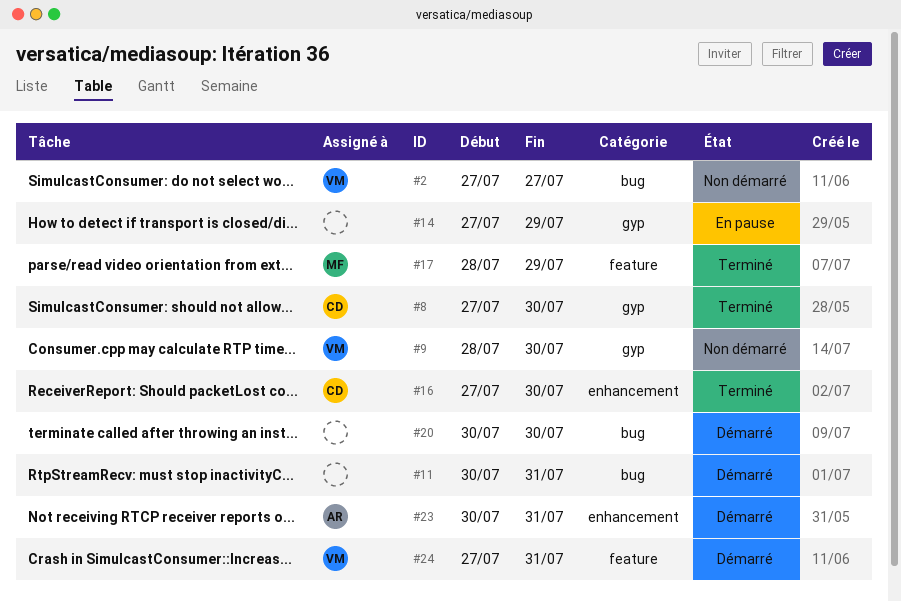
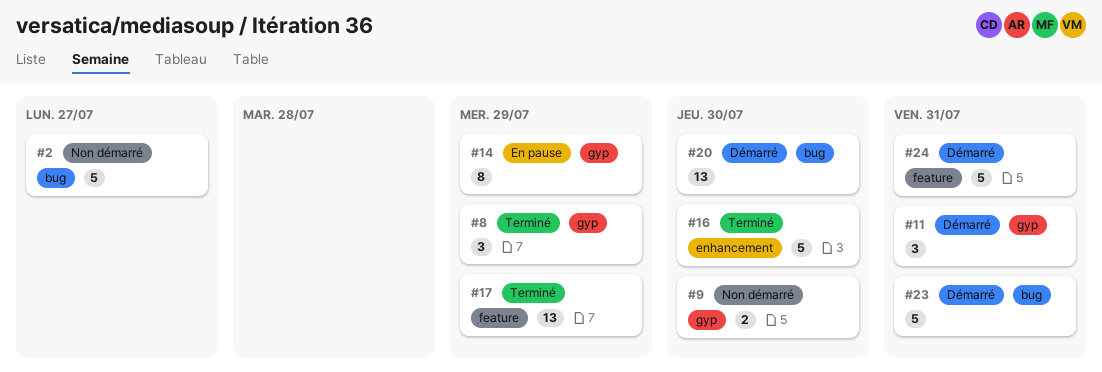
#8, due: Jul 30 -> Jul 29
#11, label: bug -> gyp
#23, label: enhancement -> bug

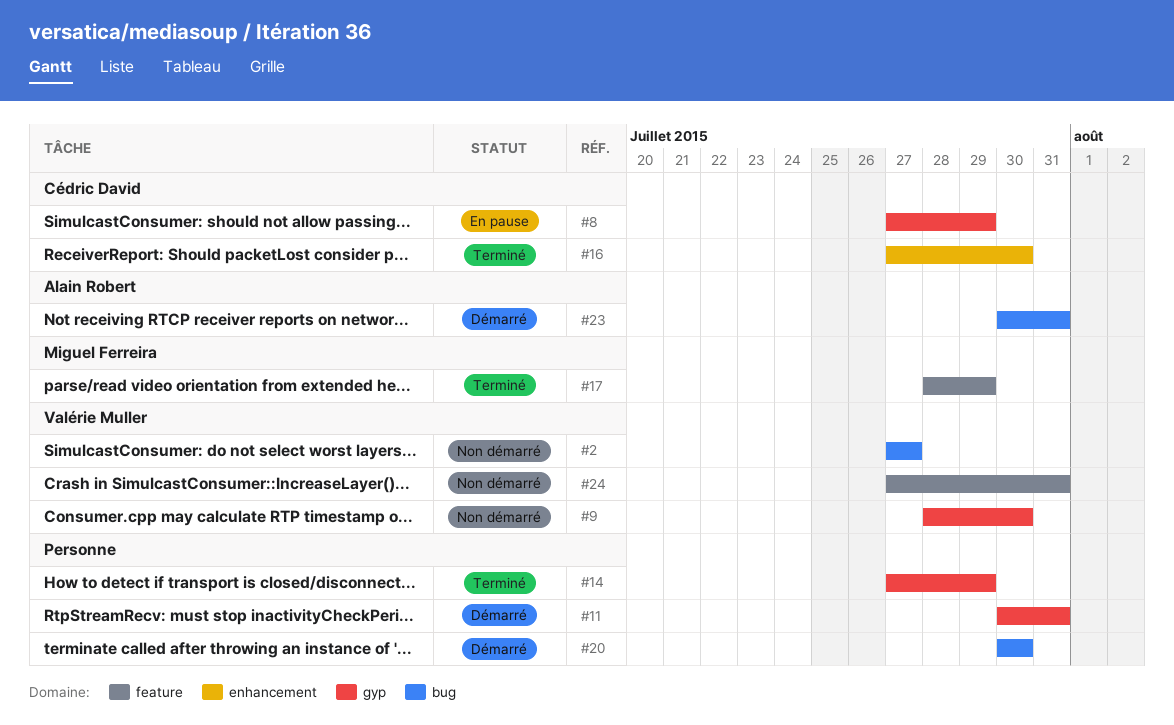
#8, status: Terminé -> En pause
#14, status: En pause -> Terminé
#24, status: Démarré -> Non démarré

